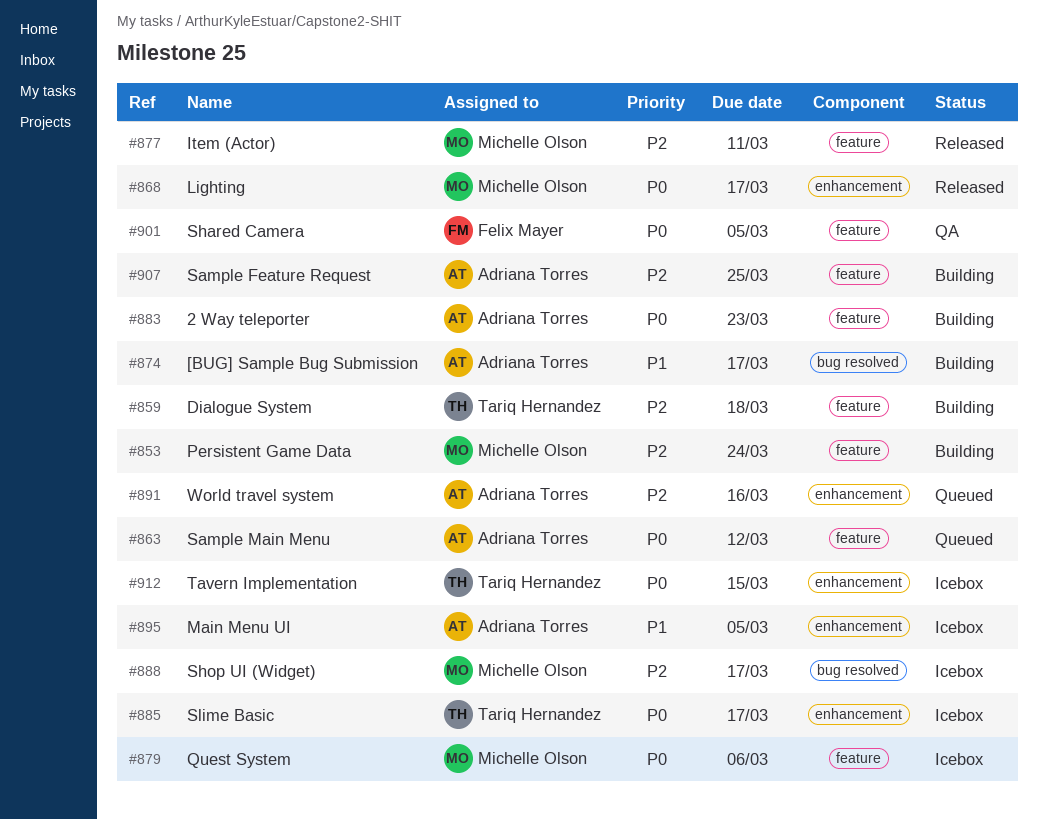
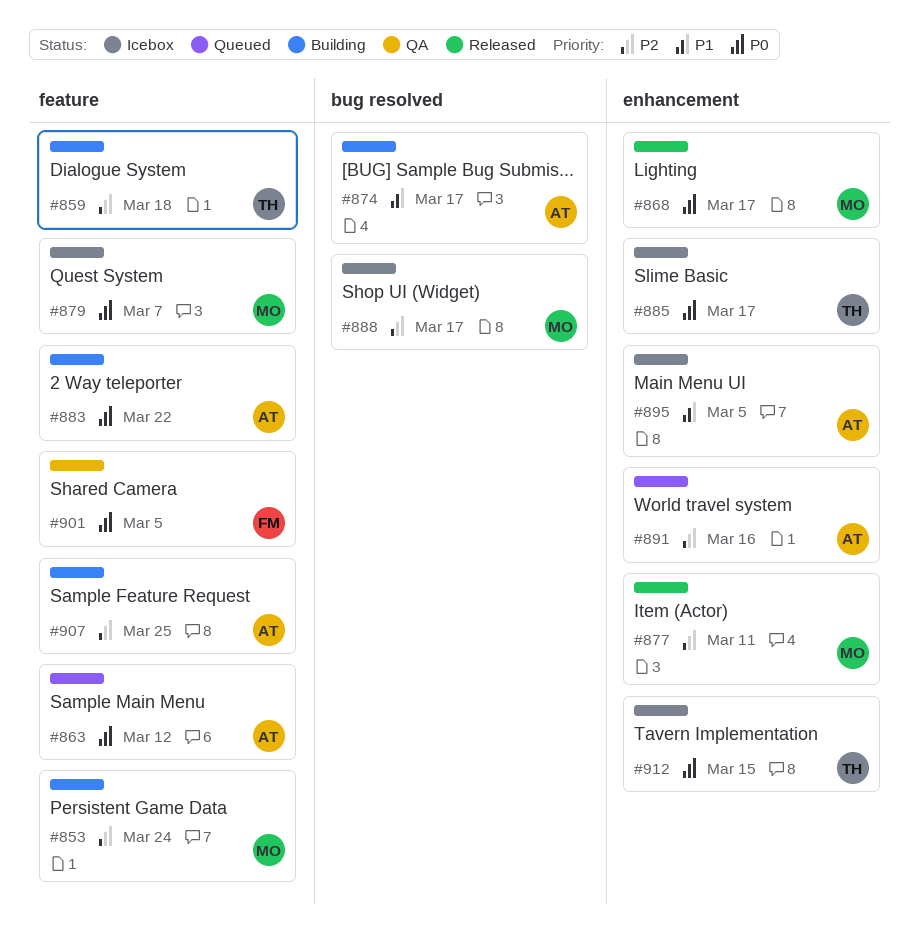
#877, label: feature -> enhancement
#879, due: Mar 6 -> Mar 7
#883, due: Mar 23 -> Mar 22

